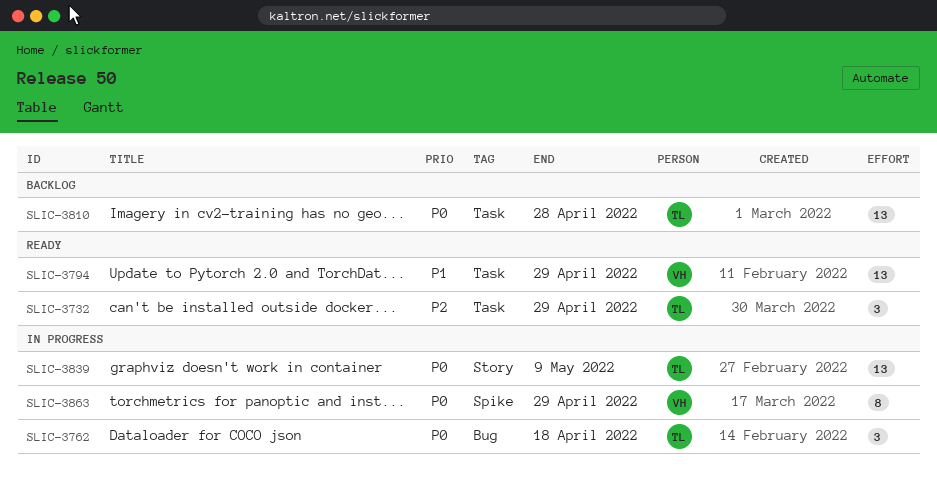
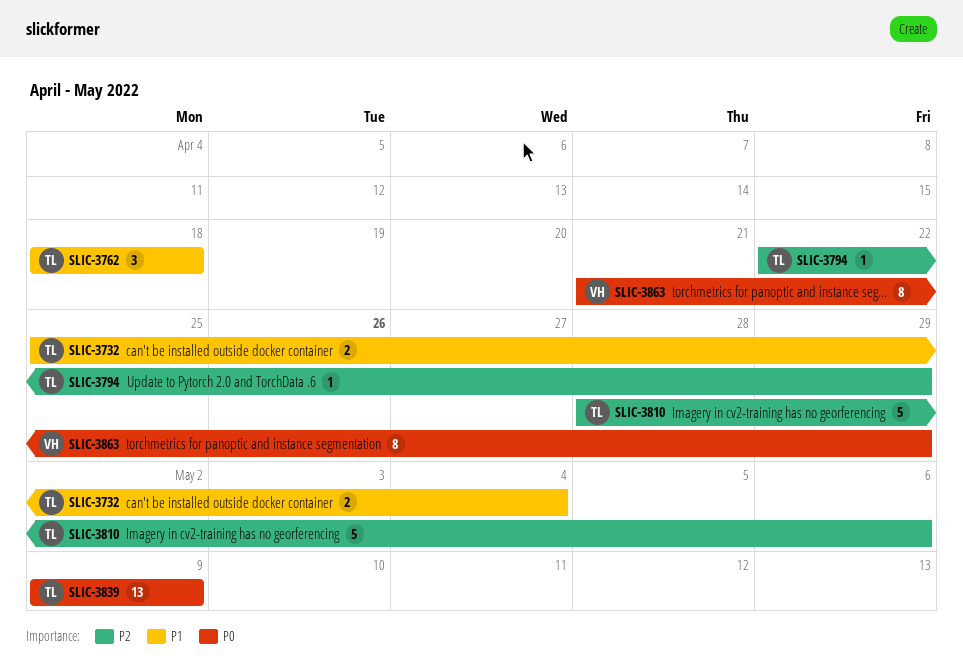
SLIC-3732, priority: P2 -> P1
SLIC-3732, estimate: 3 -> 2
SLIC-3732, due: Apr 29 -> May 4
SLIC-3762, priority: P0 -> P1
SLIC-3794, owner: VH -> TL
SLIC-3794, priority: P1 -> P2
SLIC-3794, estimate: 13 -> 1
SLIC-3810, priority: P0 -> P2
SLIC-3810, estimate: 13 -> 5
SLIC-3810, due: Apr 28 -> May 6

